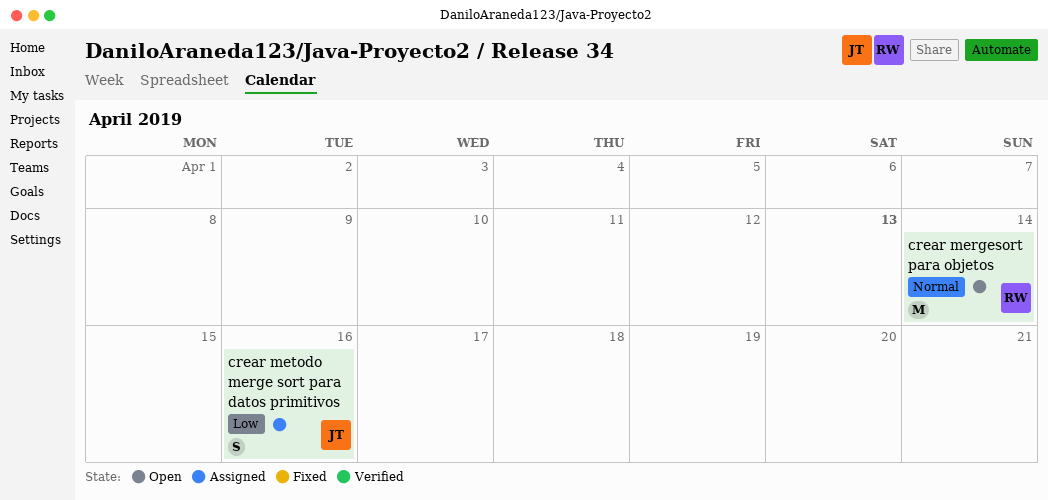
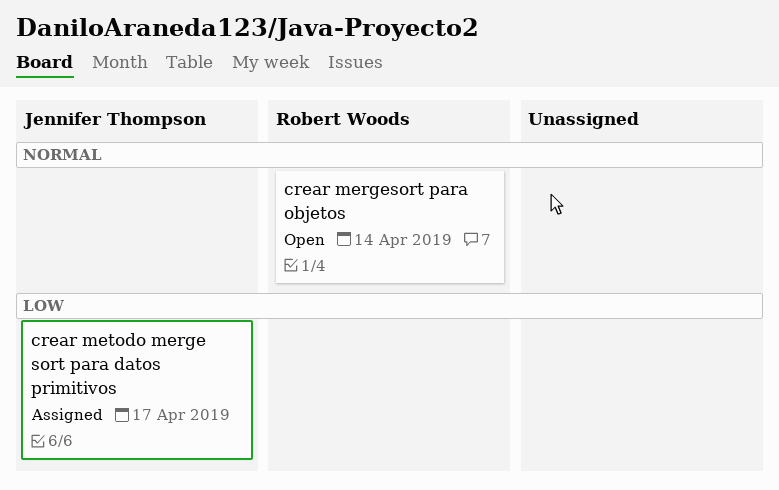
crear metodo merge sort para datos primitivos, due: Apr 16 -> Apr 17

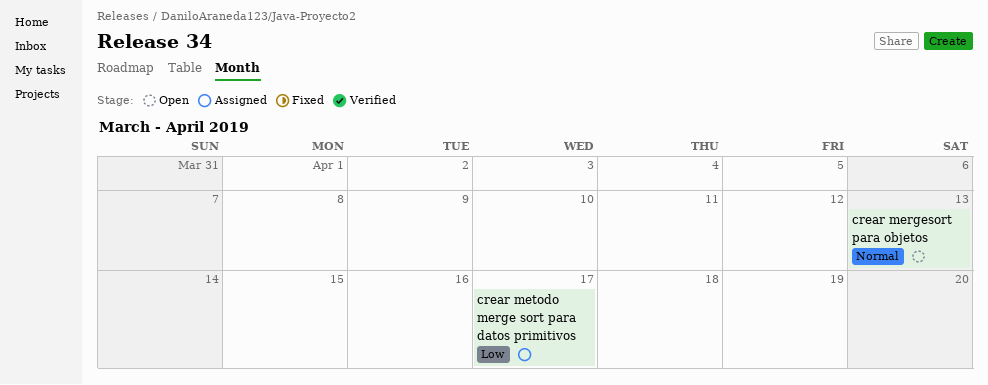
crear mergesort para objetos, due: Apr 14 -> Apr 13

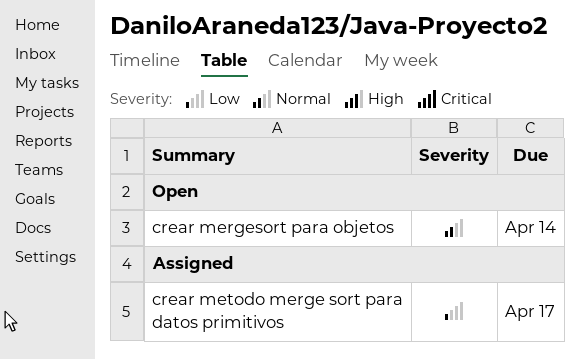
crear mergesort para objetos, due: Apr 13 -> Apr 14

